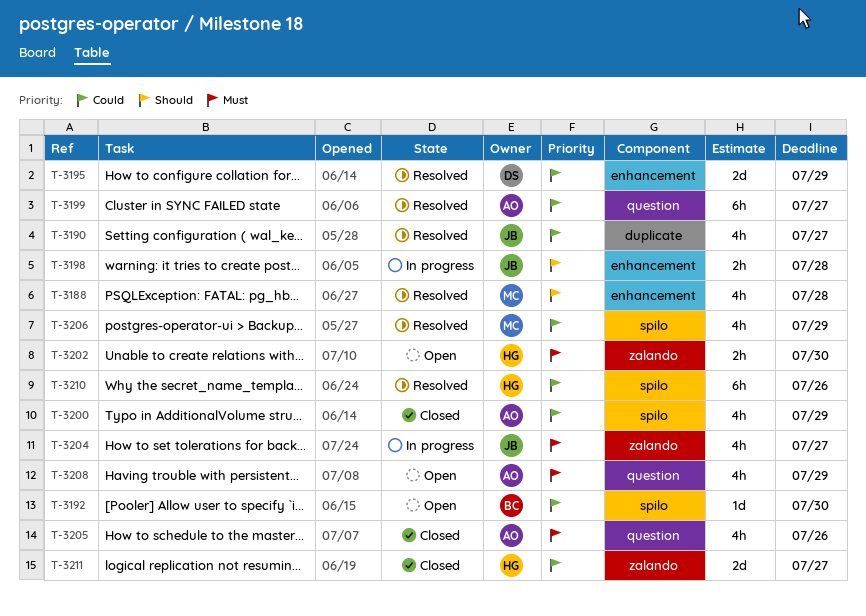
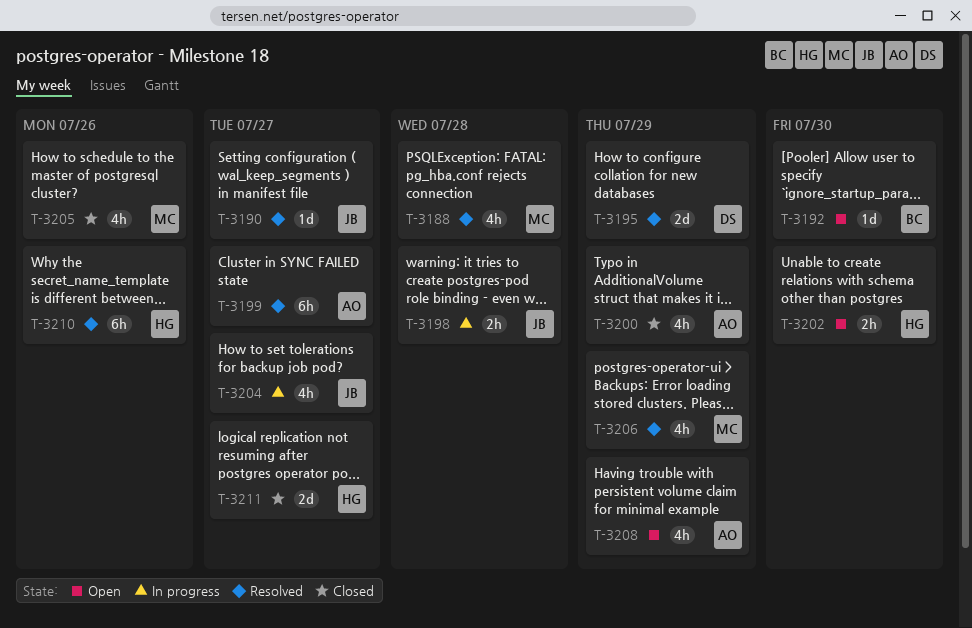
T-3190, estimate: 4h -> 1d
T-3205, owner: AO -> MC

